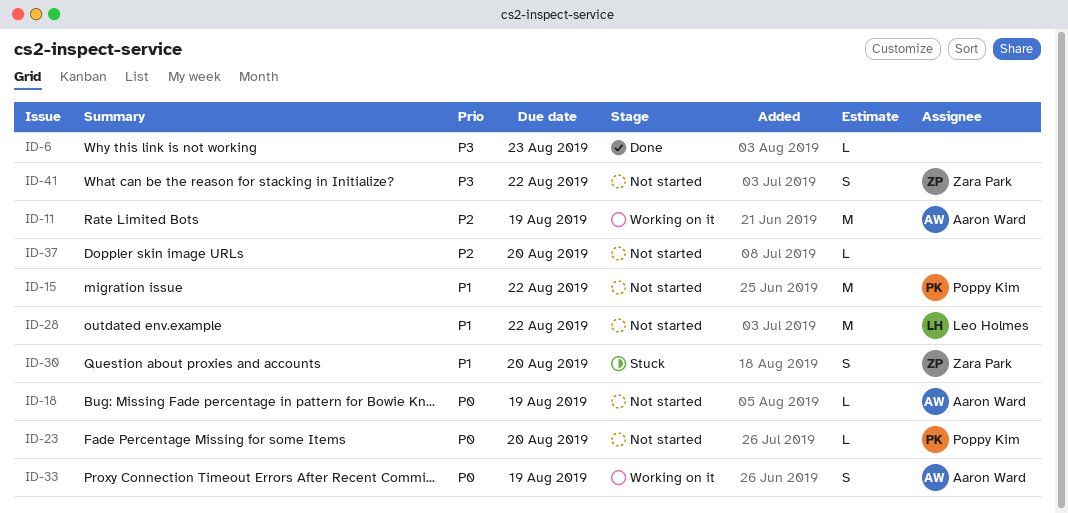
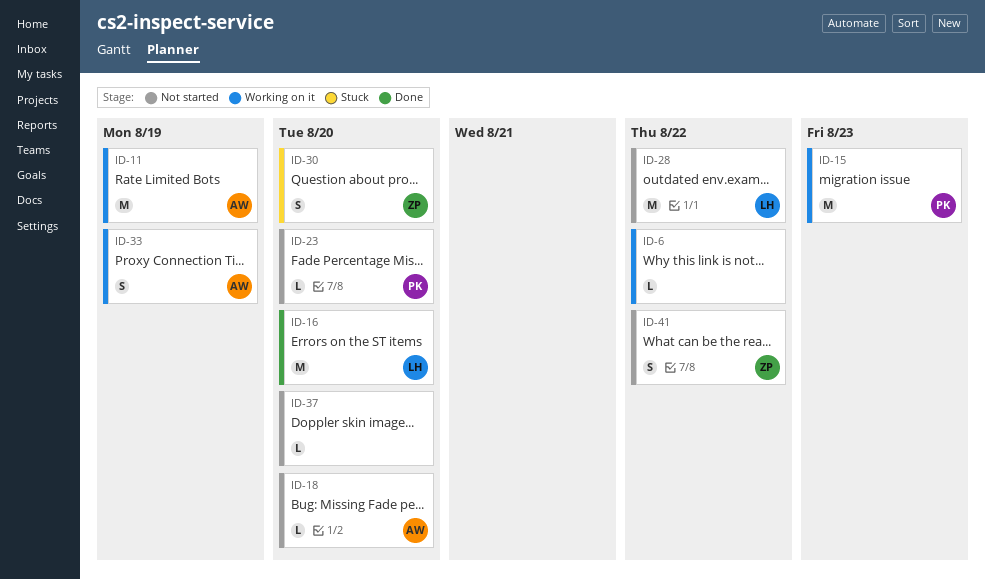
ID-6, status: Done -> Working on it
ID-6, due: Aug 23 -> Aug 22
ID-15, status: Not started -> Working on it
ID-15, due: Aug 22 -> Aug 23
ID-16: none -> present
ID-18, due: Aug 19 -> Aug 20

